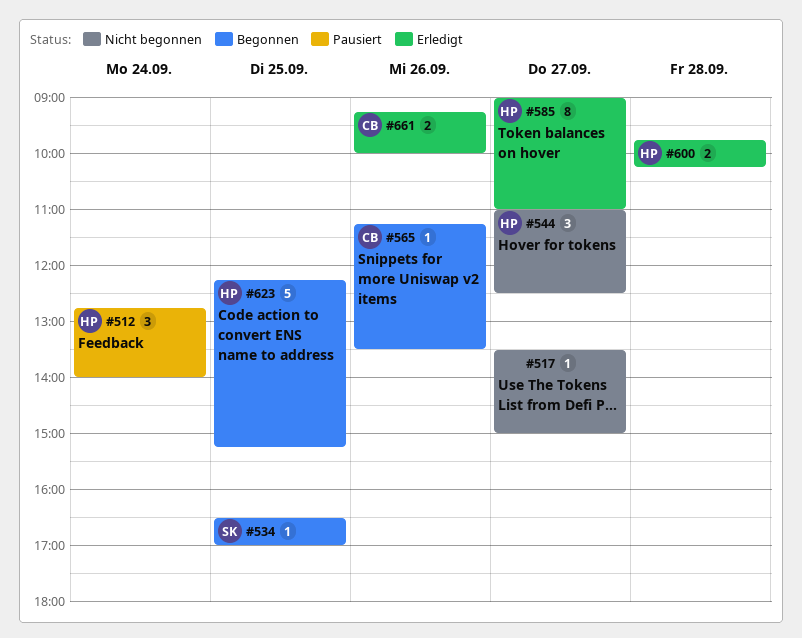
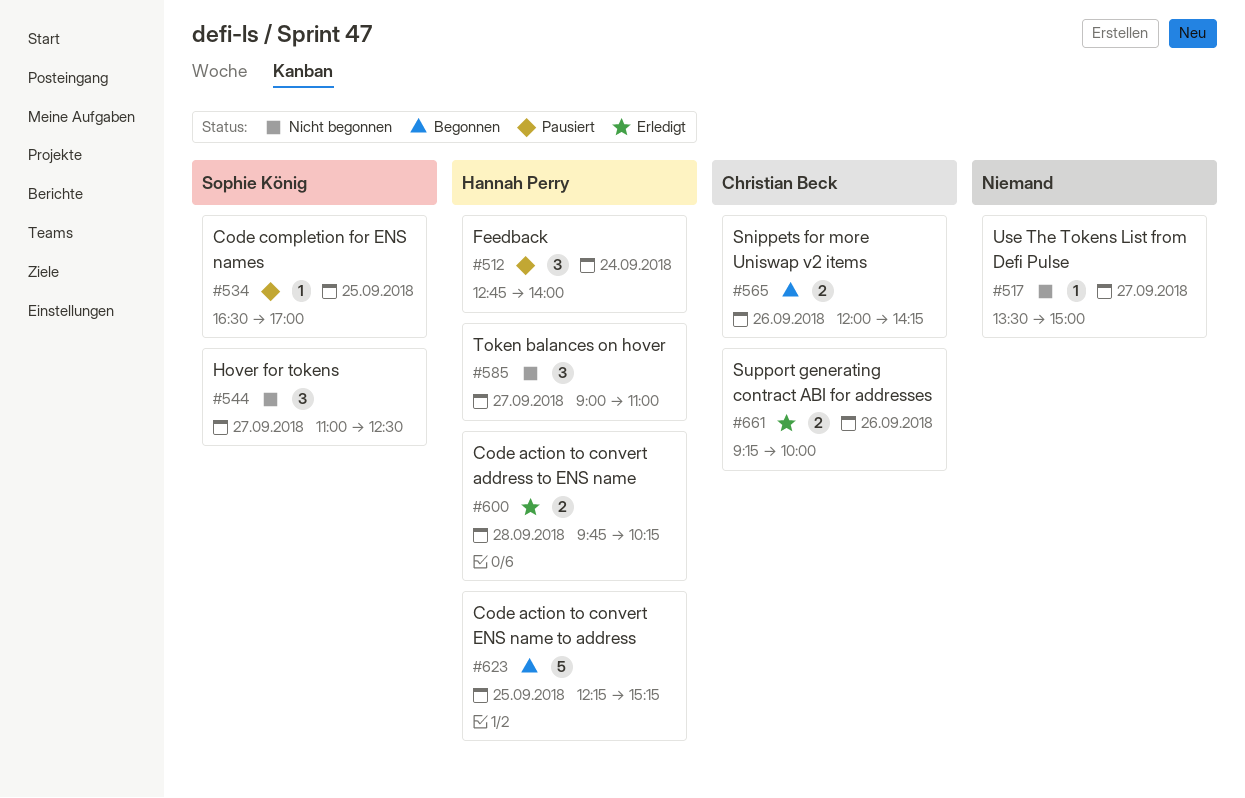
#534, status: Begonnen -> Pausiert
#544, owner: Hannah Perry -> Sophie König
#565, estimate: 1 -> 2
#565, begins: 11:15 -> 12:00
#565, ends: 13:30 -> 14:15
#585, status: Erledigt -> Nicht begonnen
#585, estimate: 8 -> 3

